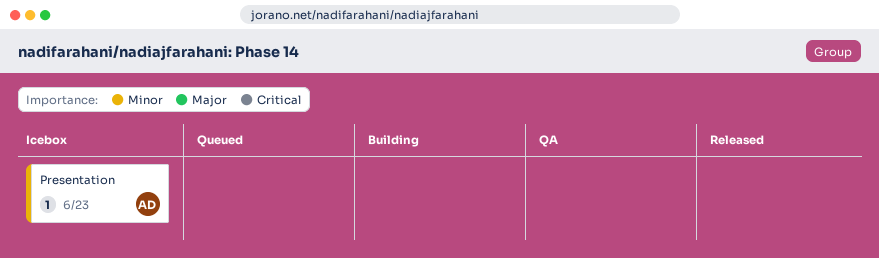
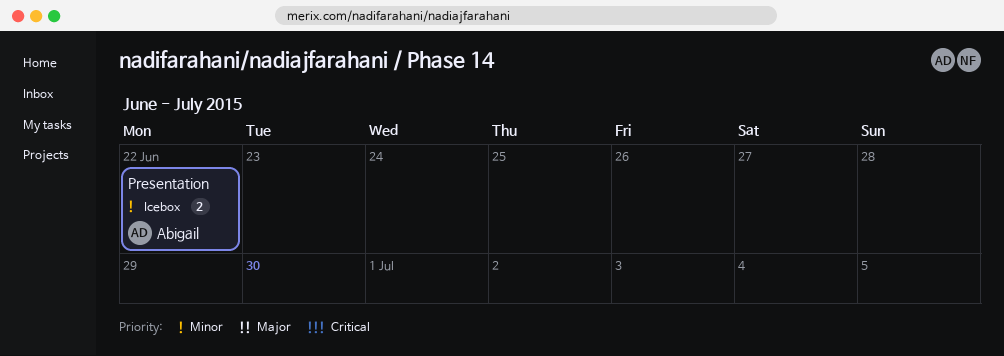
Presentation, estimate: 1 -> 2
Presentation, due: Jun 23 -> Jun 22

